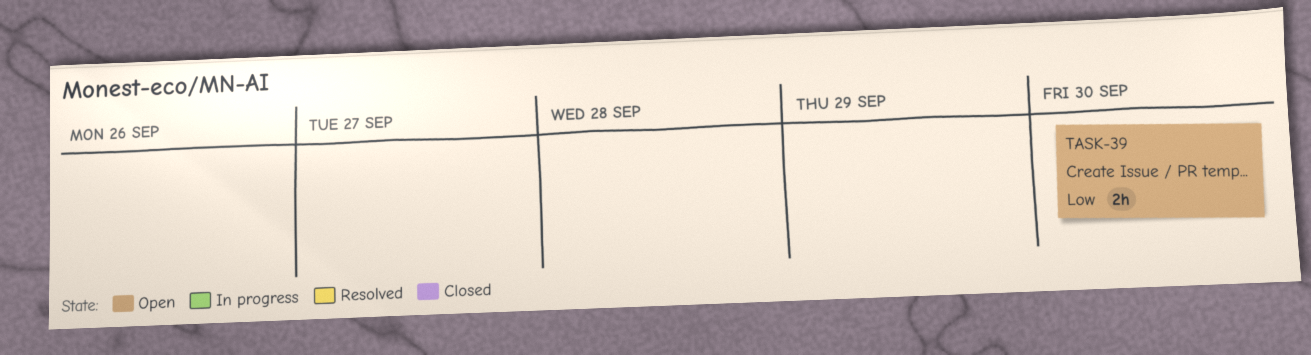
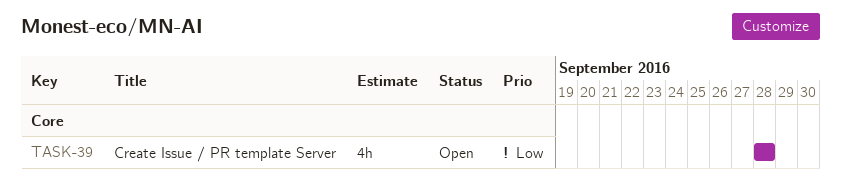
TASK-39, estimate: 2h -> 4h
TASK-39, due: Sep 30 -> Sep 28

